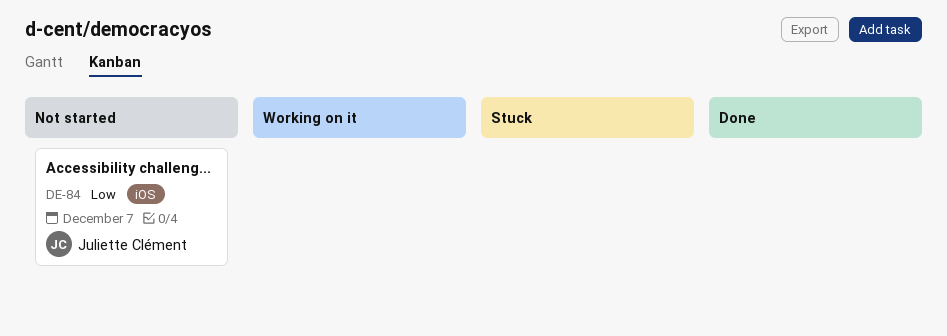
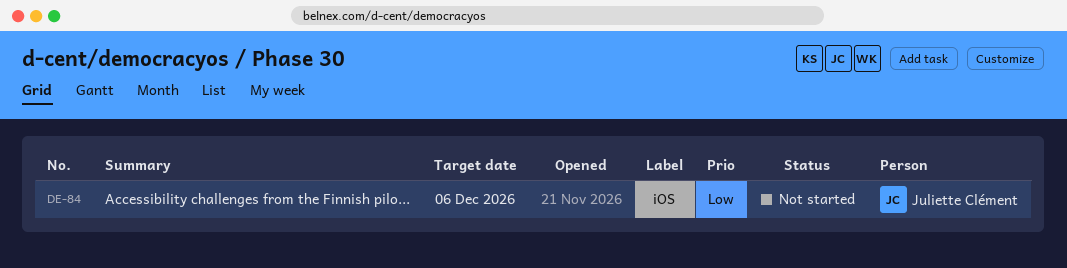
DE-84, due: Dec 7 -> Dec 6

